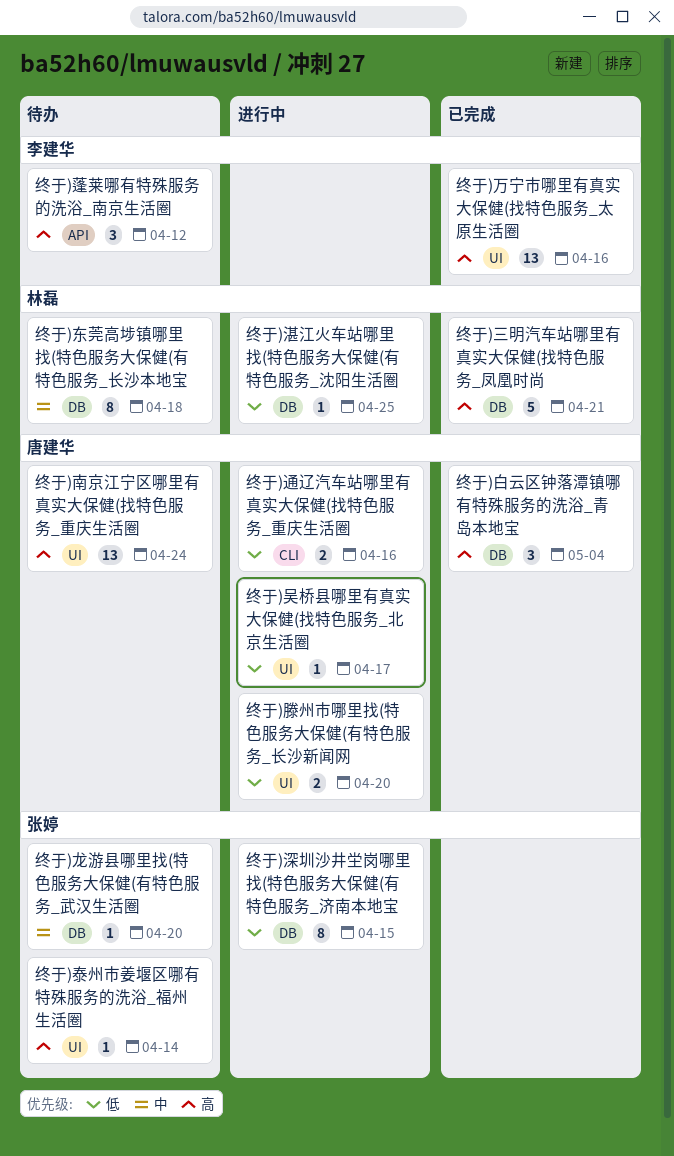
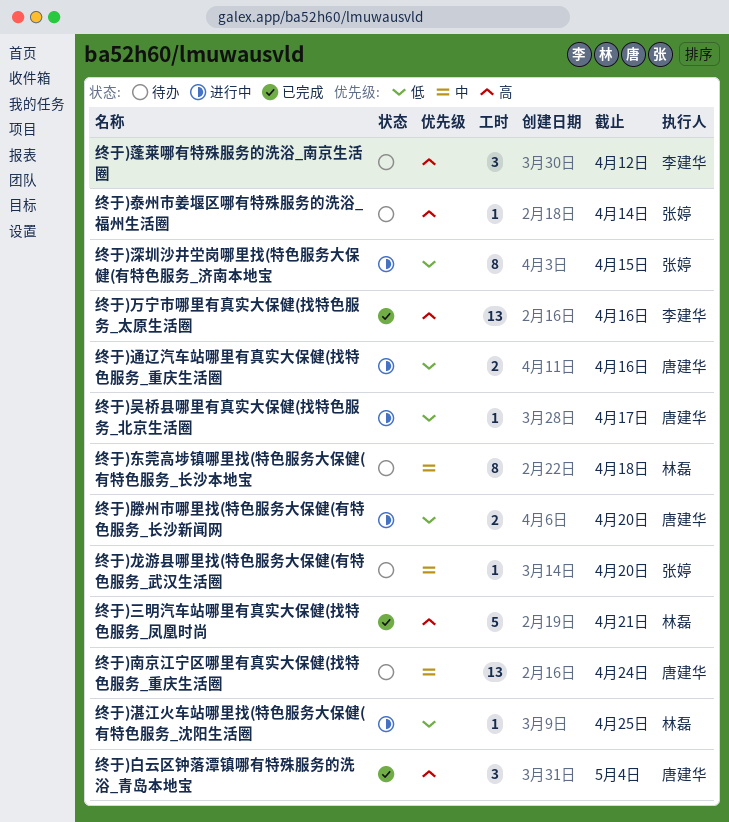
终于)南京江宁区哪里有真实大保健(找特色服务_重庆生活圈, priority: 高 -> 中

